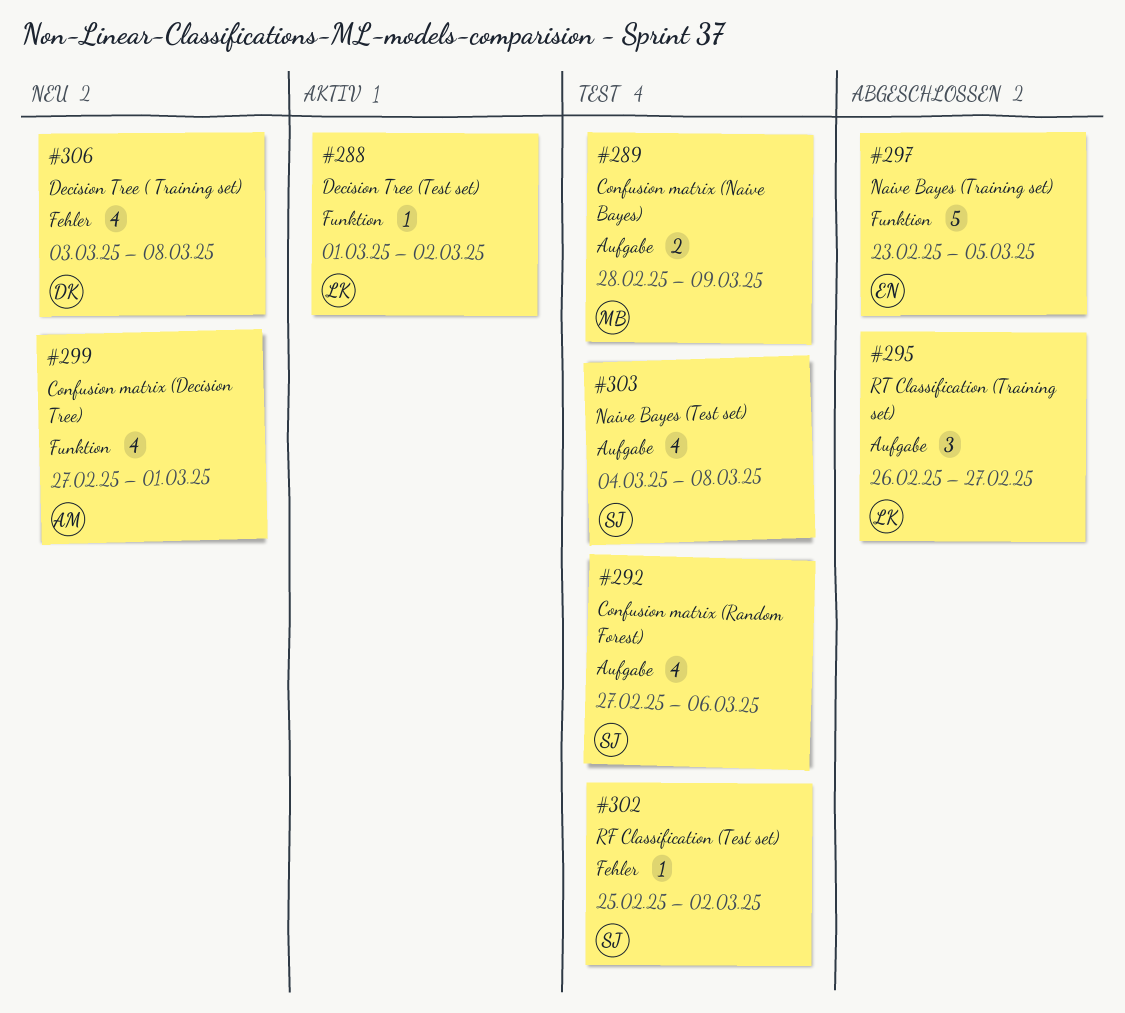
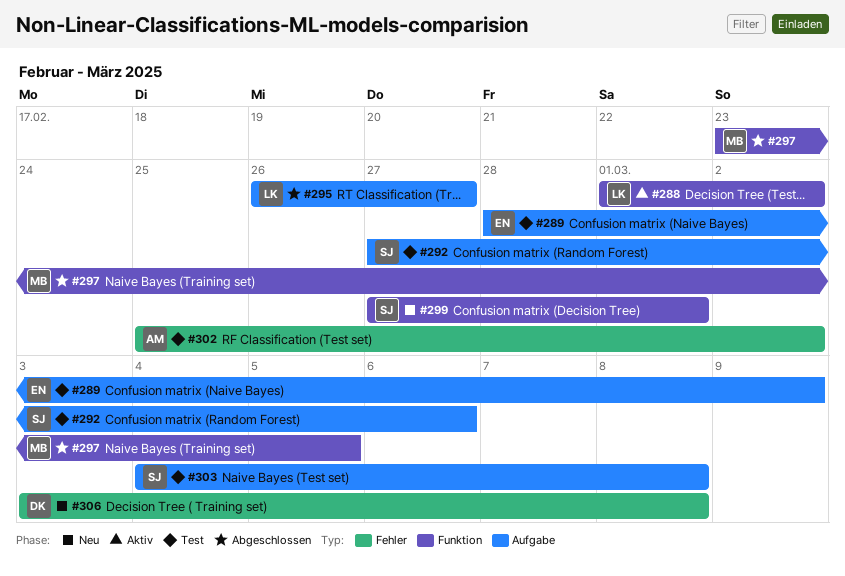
#289, owner: MB -> EN
#297, owner: EN -> MB
#299, owner: AM -> SJ
#302, owner: SJ -> AM

